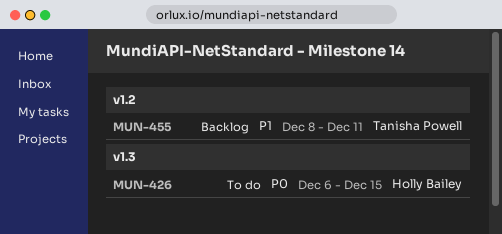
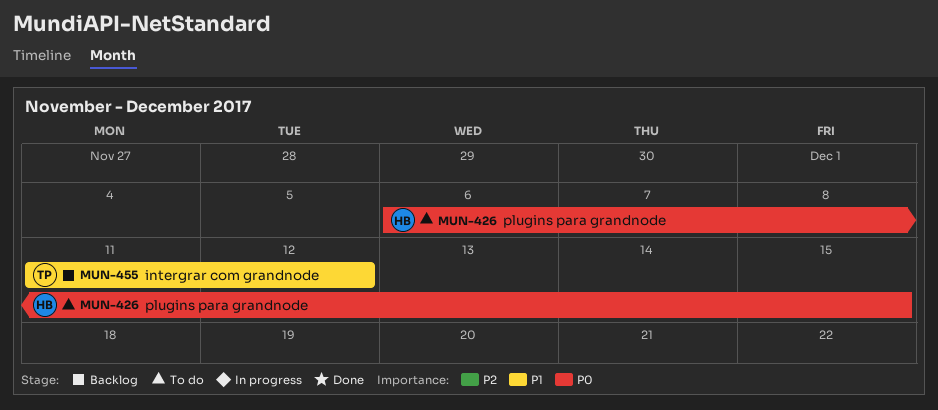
MUN-455, start: Dec 8 -> Dec 11
MUN-455, due: Dec 11 -> Dec 12

